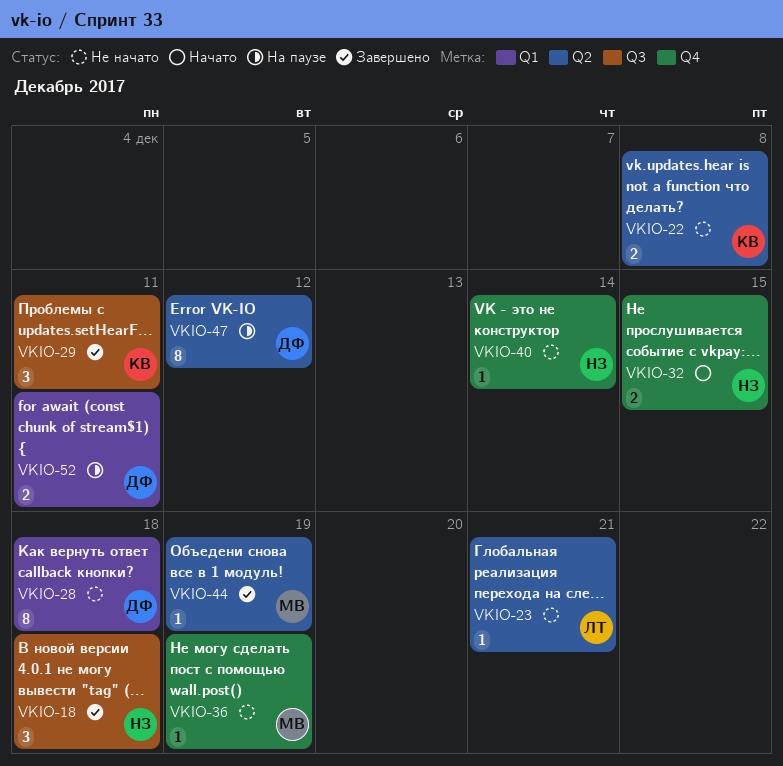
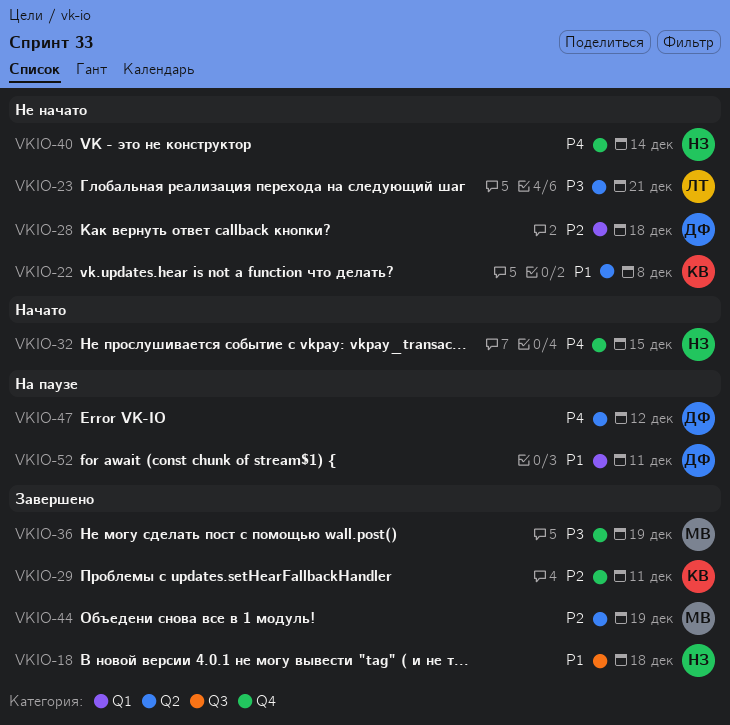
VKIO-29, label: Q3 -> Q4
VKIO-36, status: Не начато -> Завершено

